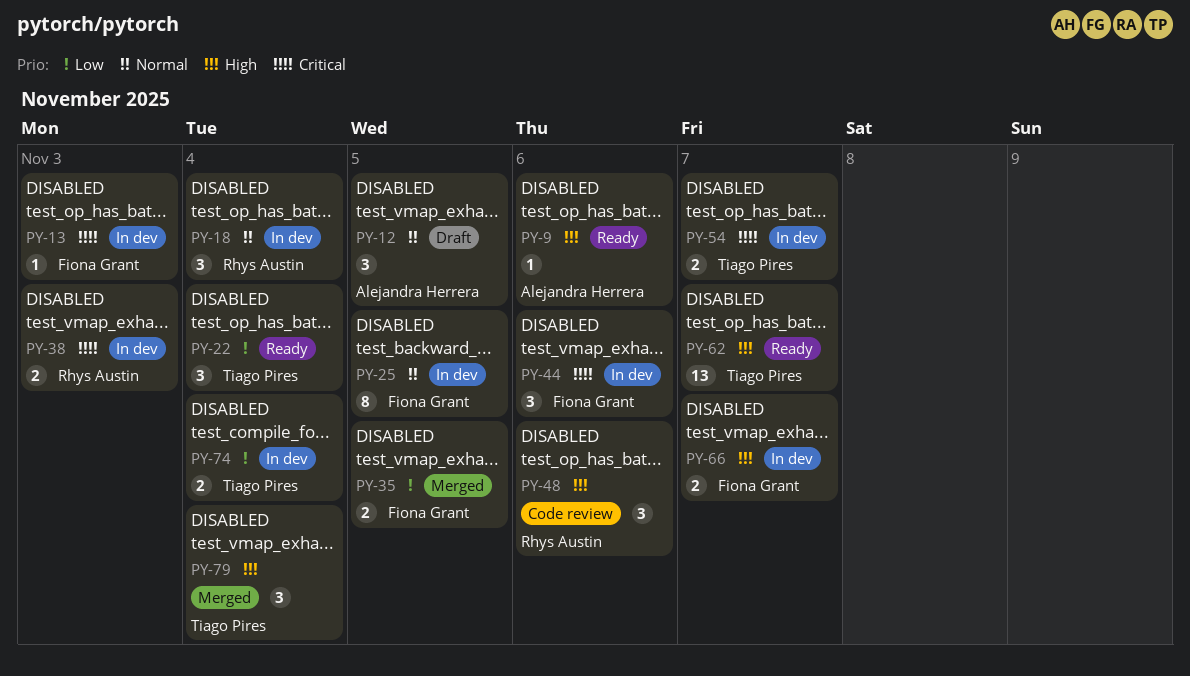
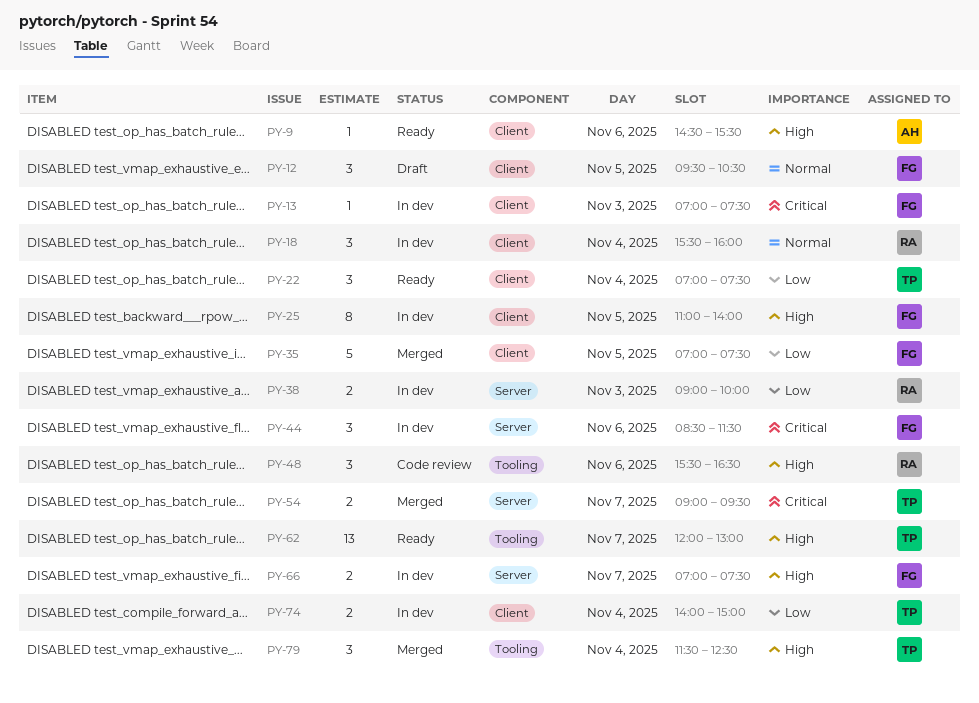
PY-12, owner: Alejandra Herrera -> Fiona Grant
PY-25, priority: Normal -> High
PY-35, estimate: 2 -> 5
PY-38, priority: Critical -> Low
PY-54, status: In dev -> Merged

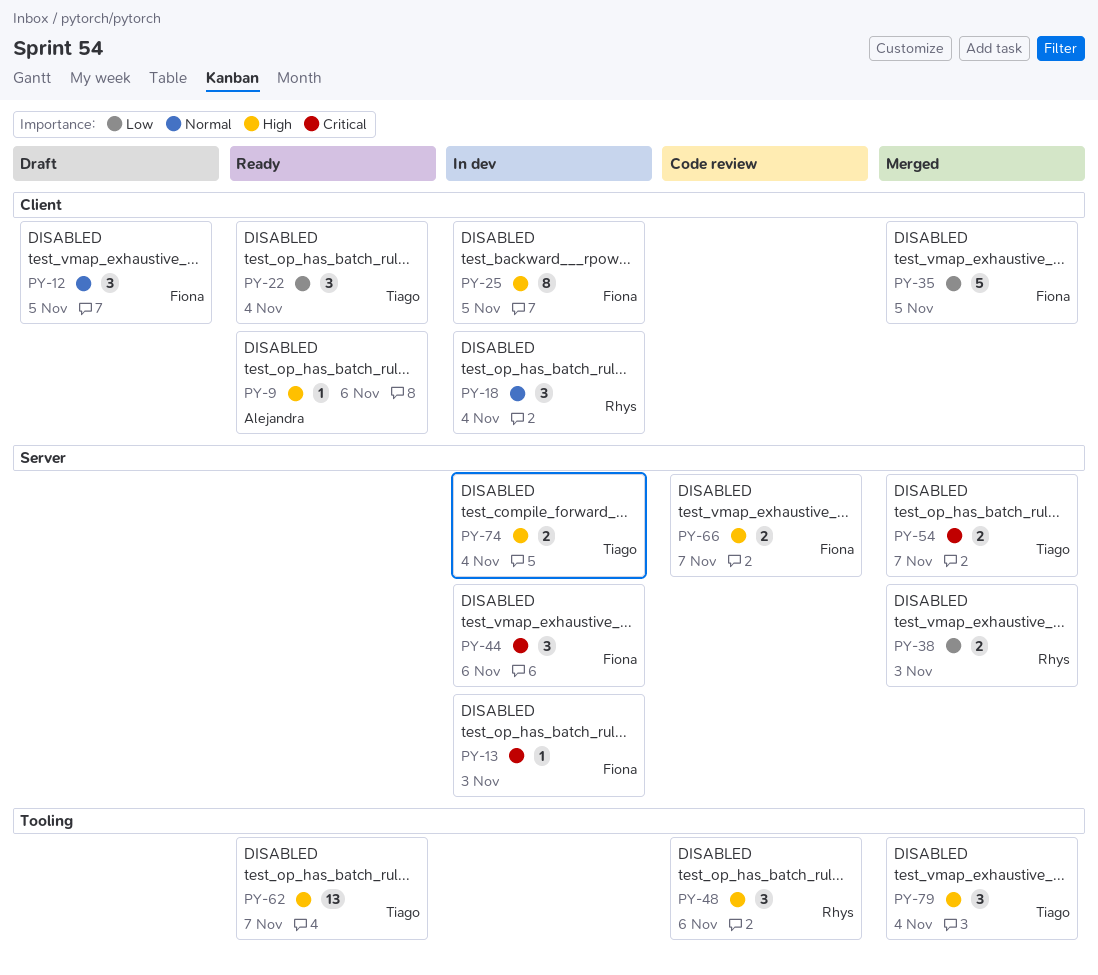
PY-13, label: Client -> Server
PY-38, status: In dev -> Merged
PY-66, status: In dev -> Code review
PY-74, priority: Low -> High
PY-74, label: Client -> Server

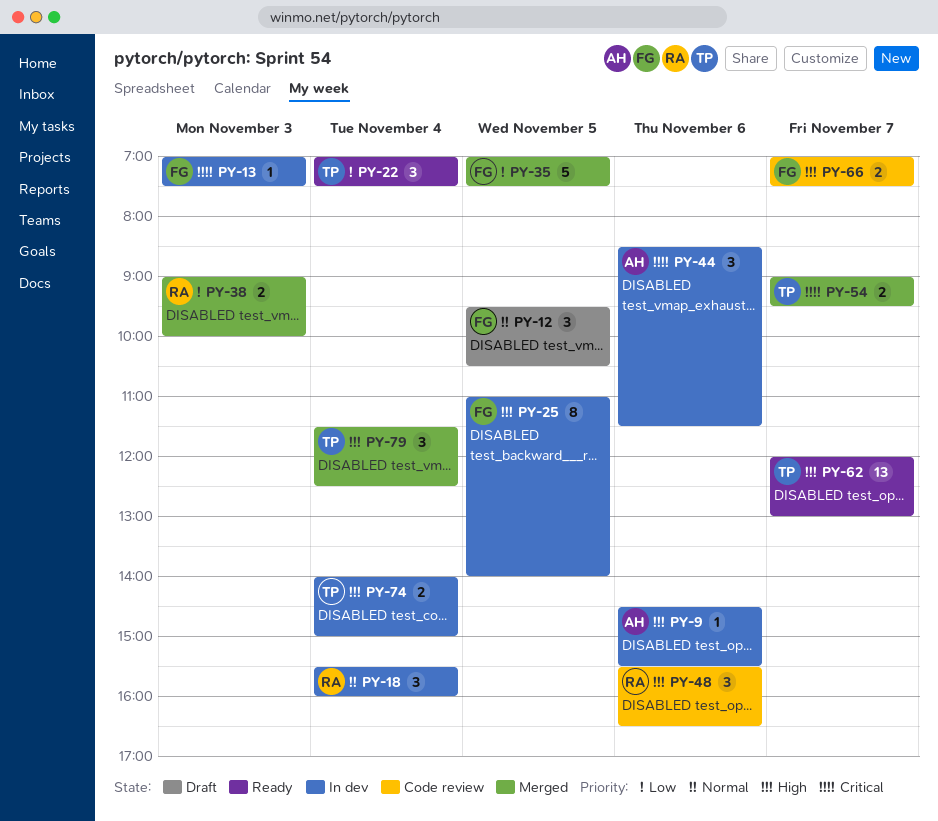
PY-9, status: Ready -> In dev
PY-44, owner: Fiona -> Alejandra

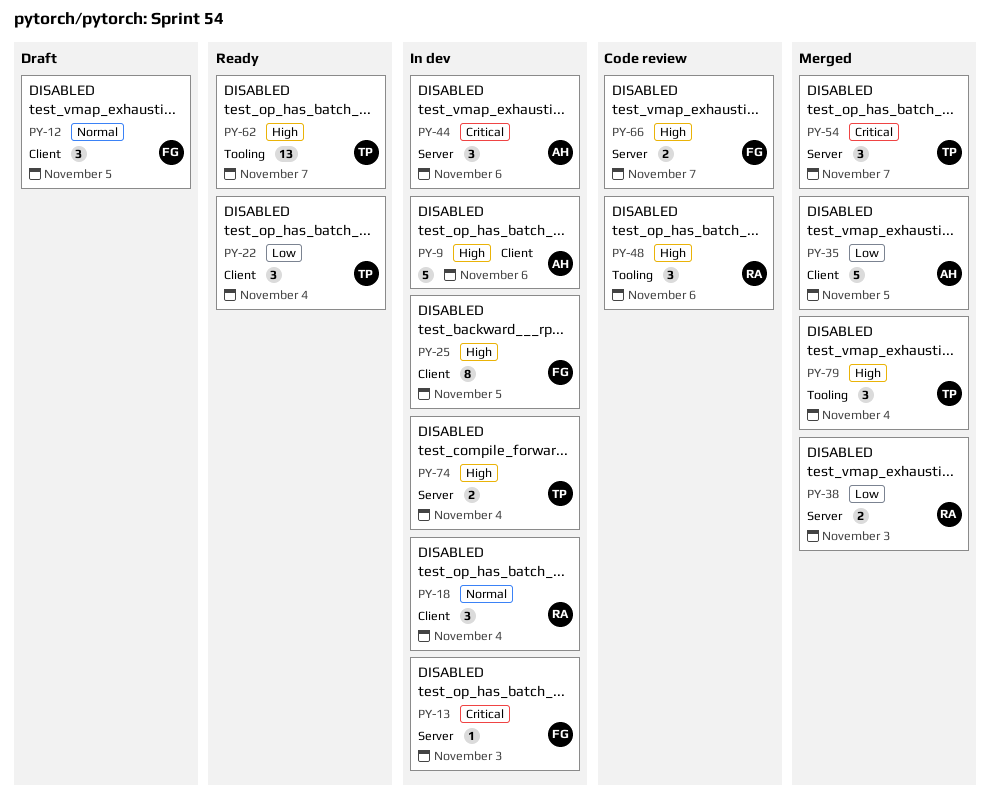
PY-9, estimate: 1 -> 5
PY-35, owner: FG -> AH
PY-54, estimate: 2 -> 3

